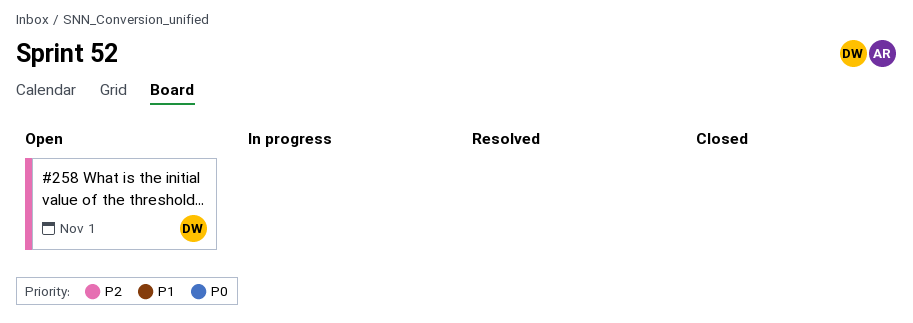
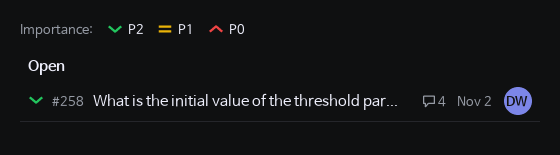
#258, due: Nov 1 -> Nov 2

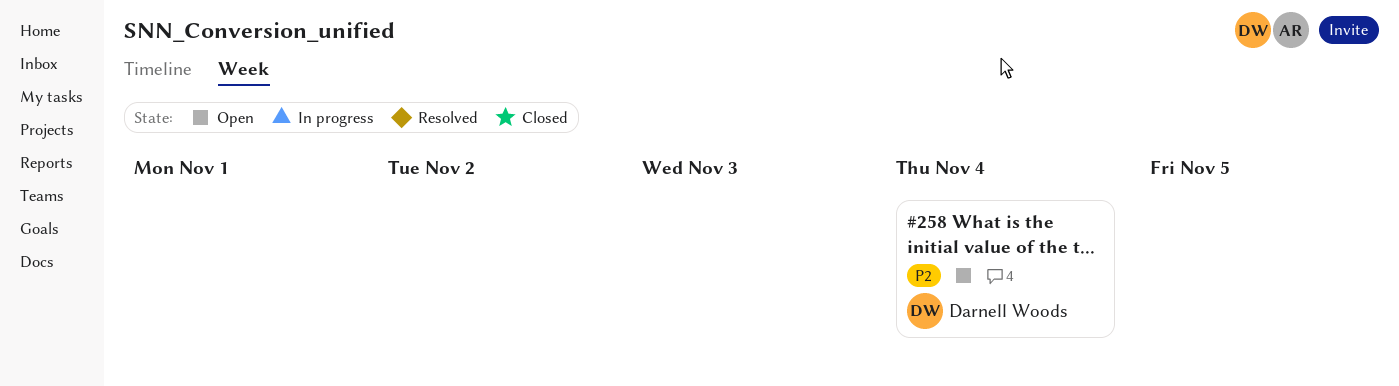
#258, due: Nov 2 -> Nov 4

